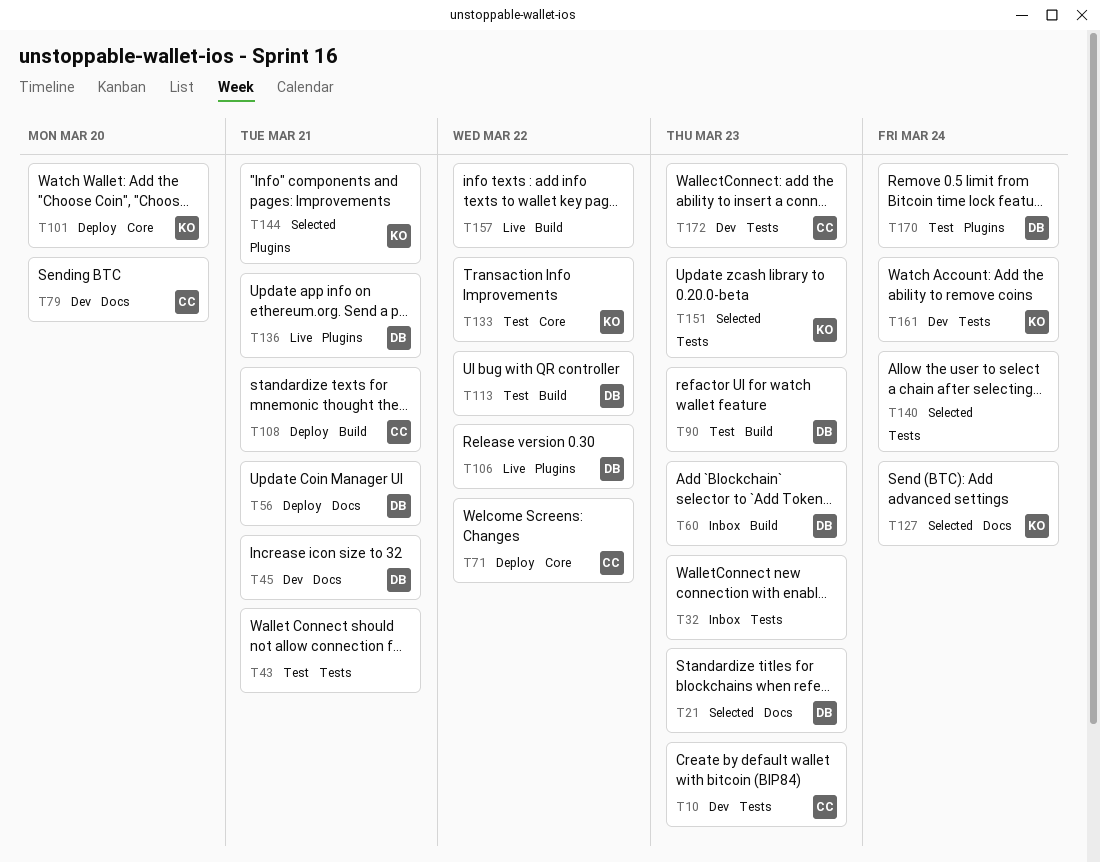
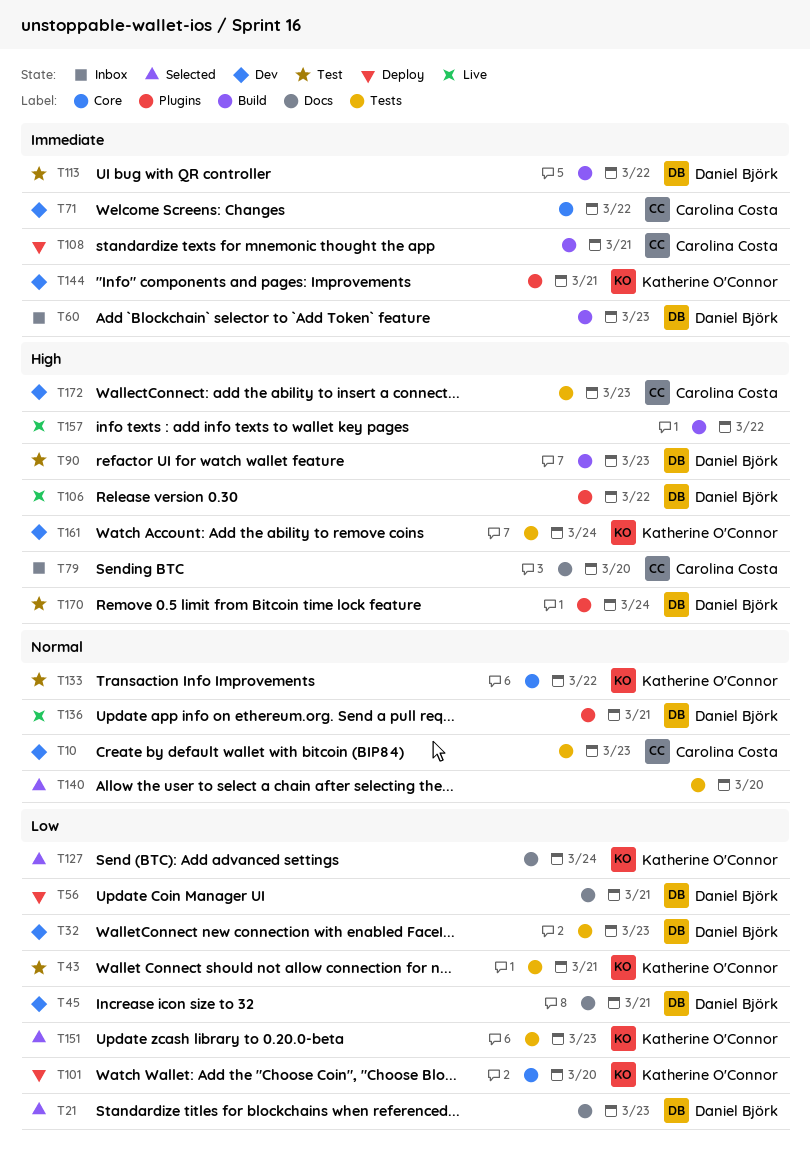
T32, status: Inbox -> Dev
T32, owner: none -> Daniel Björk
T43, owner: none -> Katherine O'Connor
T71, status: Deploy -> Dev
T79, status: Dev -> Inbox
T140, due: Mar 24 -> Mar 20
T144, status: Selected -> Dev

